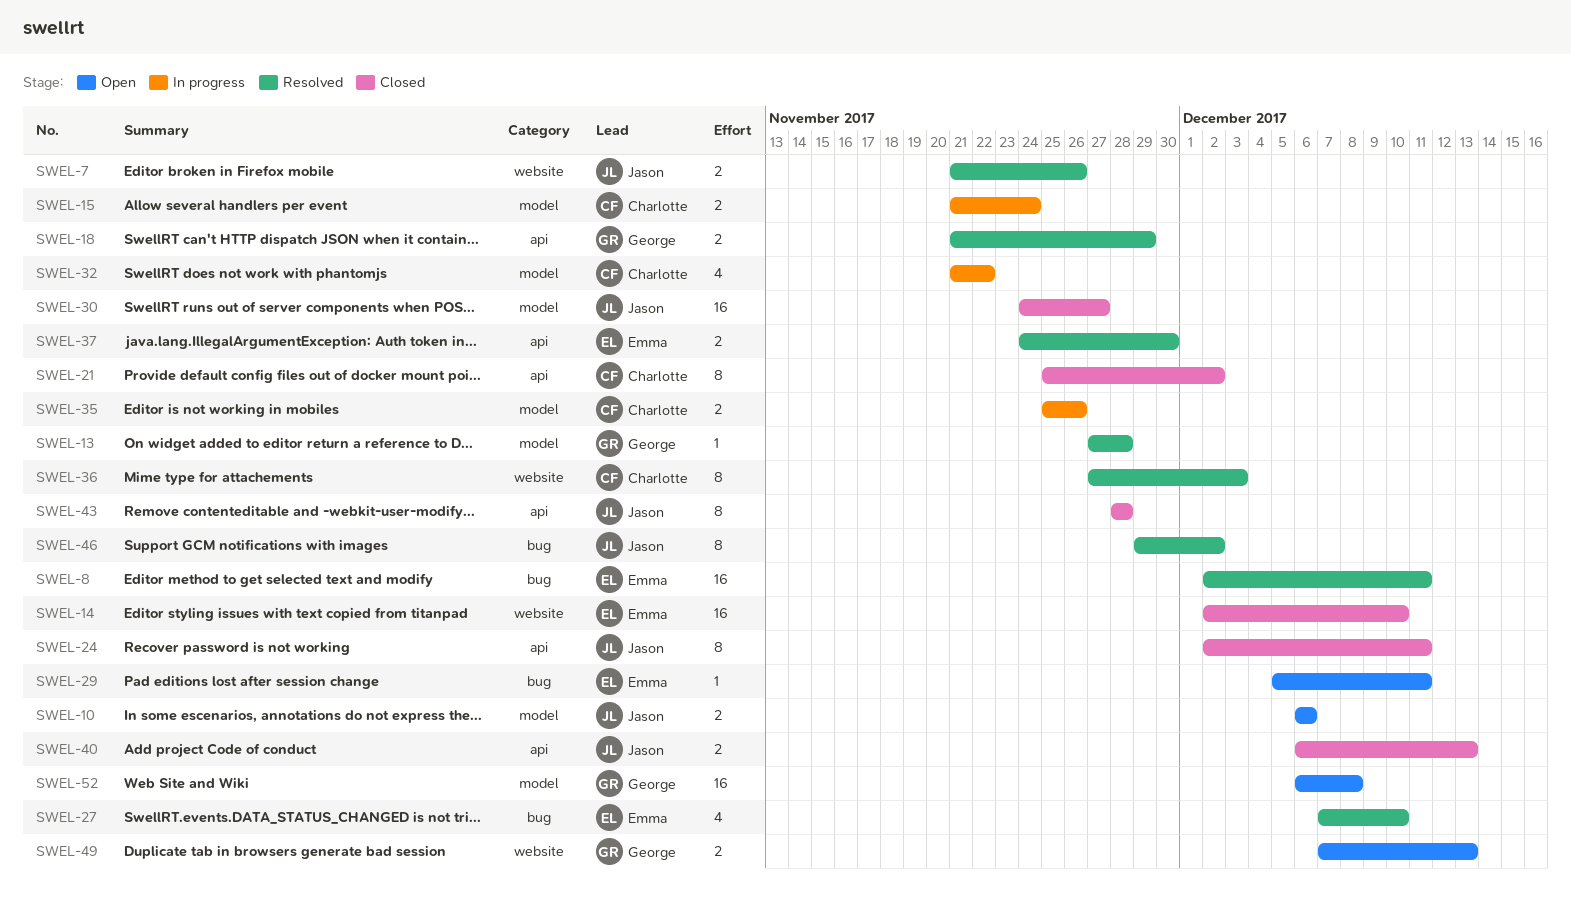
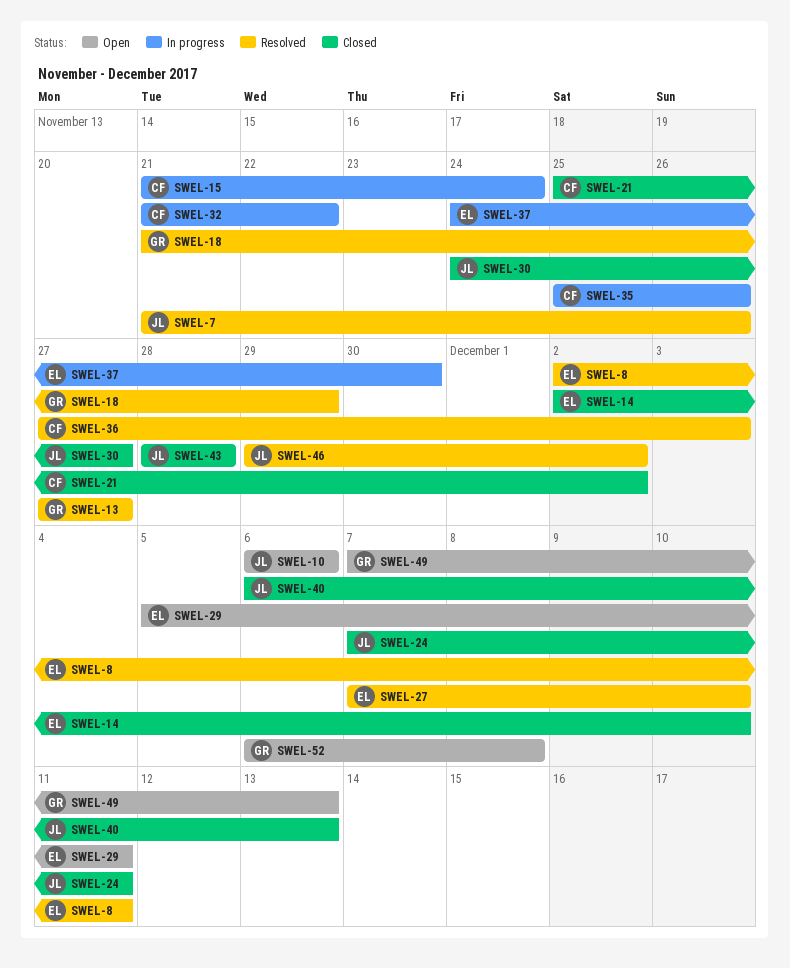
SWEL-13, due: Nov 28 -> Nov 27
SWEL-24, start: Dec 2 -> Dec 7
SWEL-37, status: Resolved -> In progress

